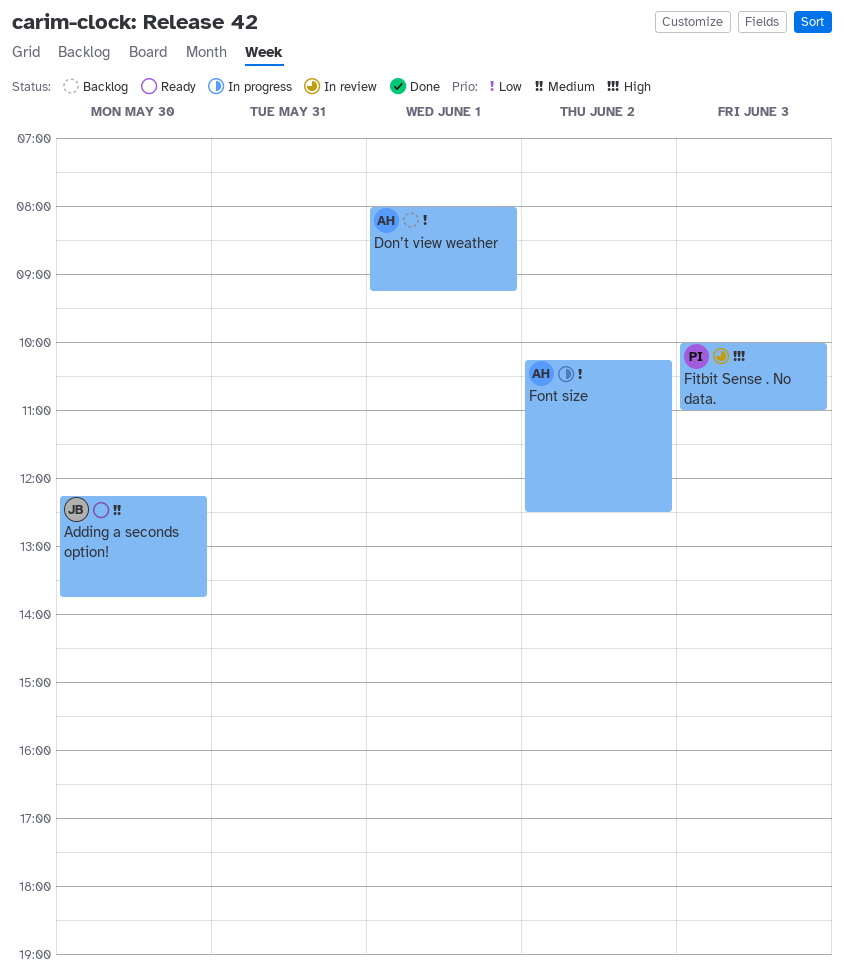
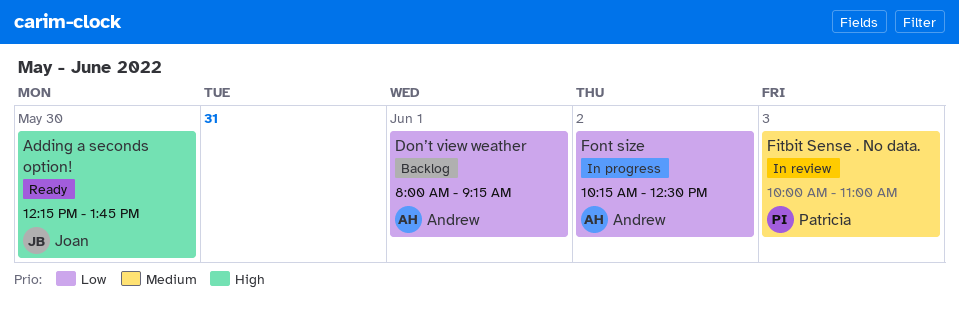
Adding a seconds option!, priority: Medium -> High
Fitbit Sense . No data., priority: High -> Medium

